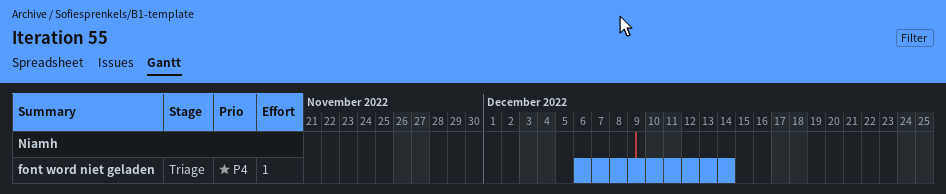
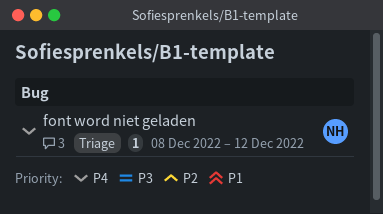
font word niet geladen, start: Dec 6 -> Dec 8
font word niet geladen, due: Dec 14 -> Dec 12

